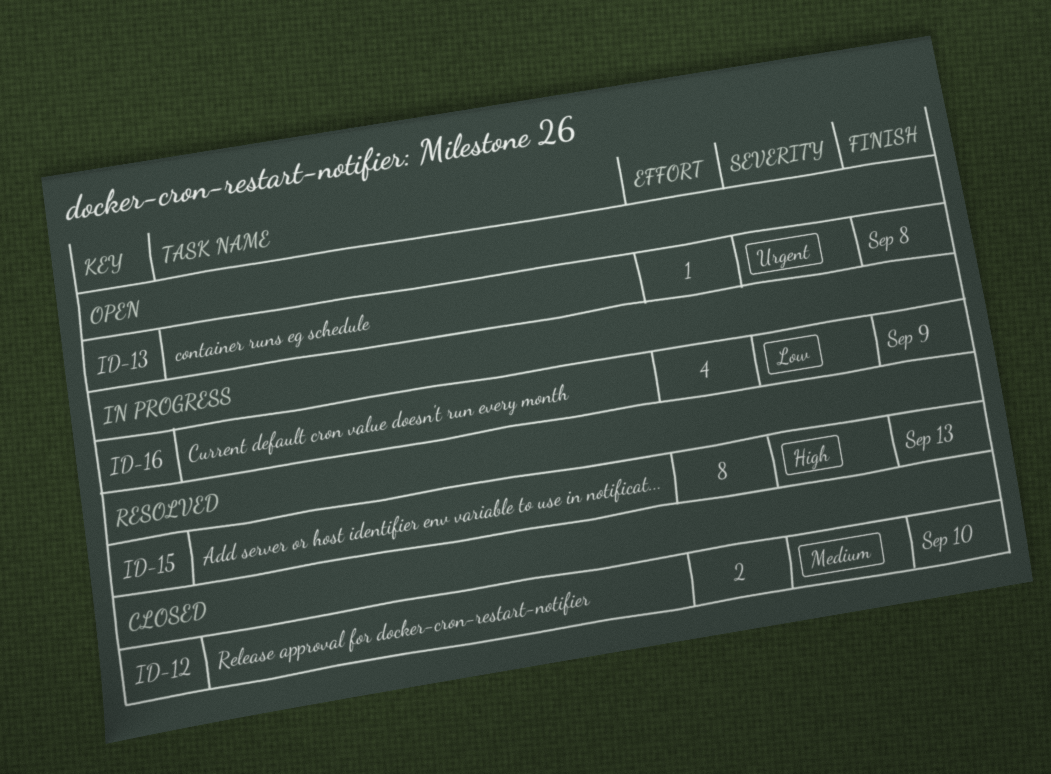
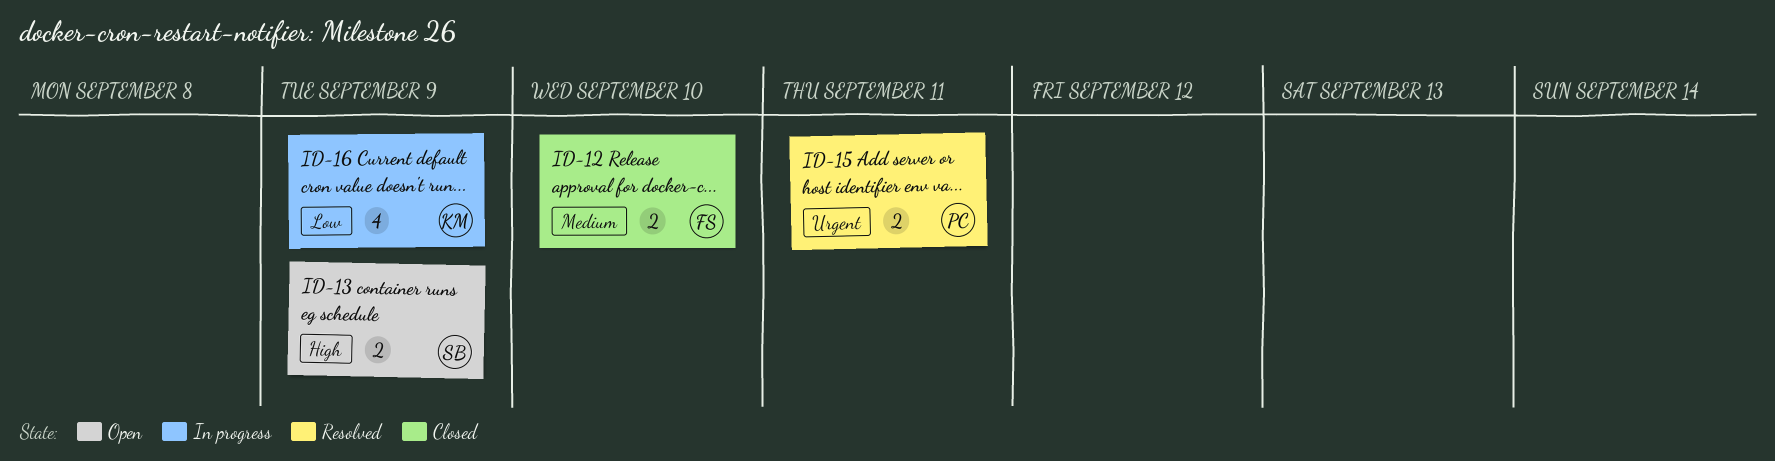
ID-13, priority: Urgent -> High
ID-13, estimate: 1 -> 2
ID-13, due: Sep 8 -> Sep 9
ID-15, priority: High -> Urgent
ID-15, estimate: 8 -> 2
ID-15, due: Sep 13 -> Sep 11

